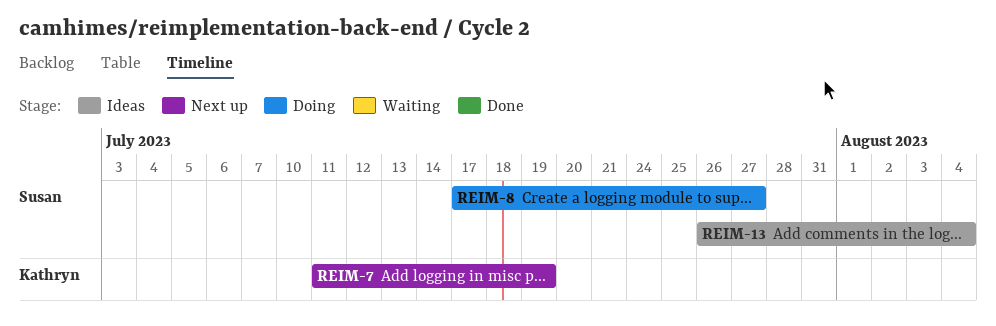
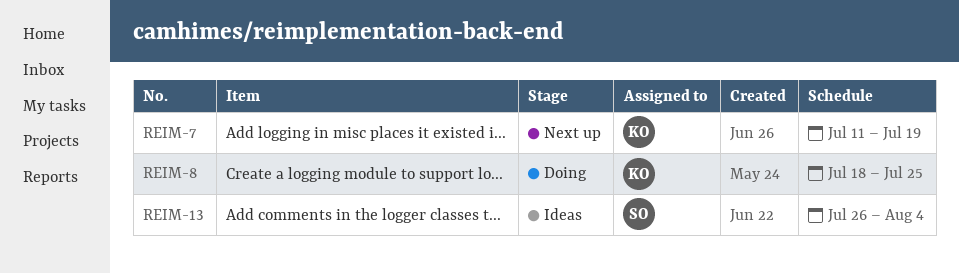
REIM-8, owner: Susan -> Kathryn
REIM-8, start: Jul 17 -> Jul 18
REIM-8, due: Jul 27 -> Jul 25

